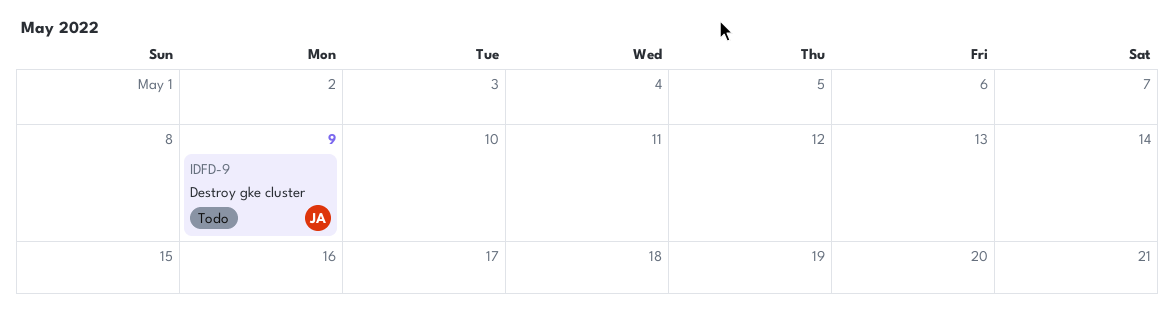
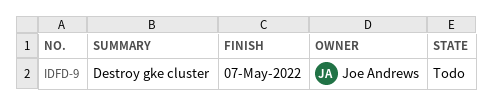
IDFD-9, due: May 9 -> May 7

